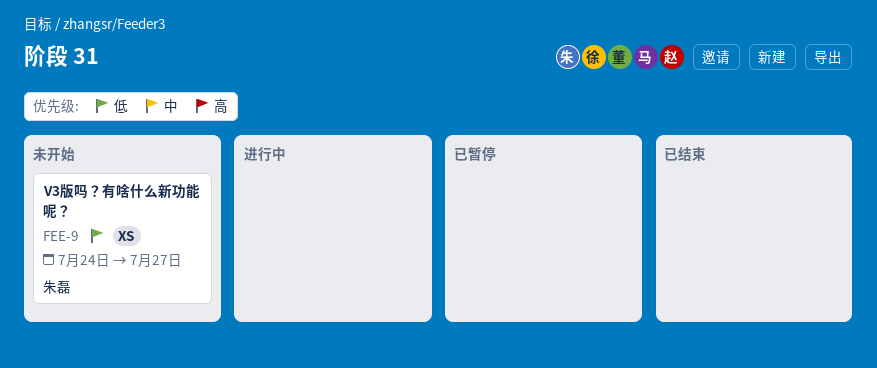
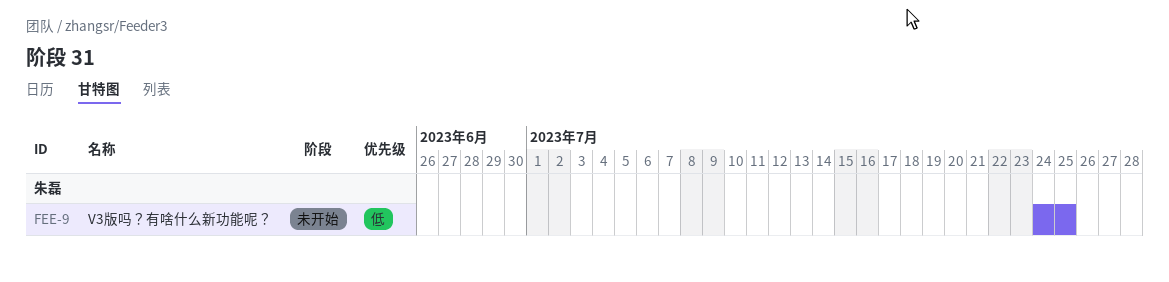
FEE-9, due: Jul 27 -> Jul 25

